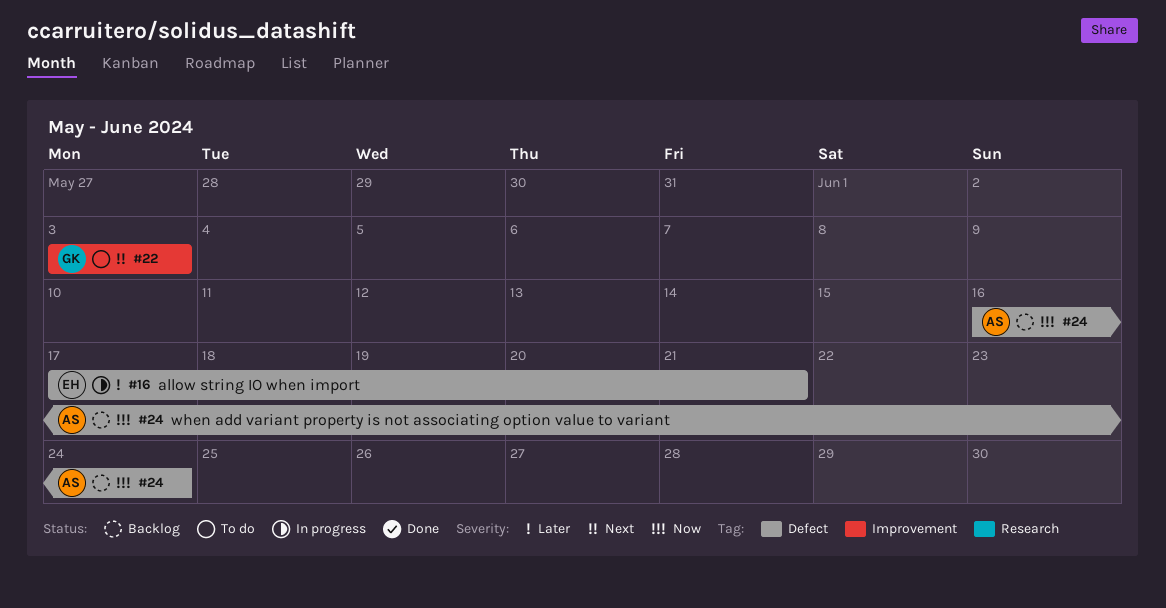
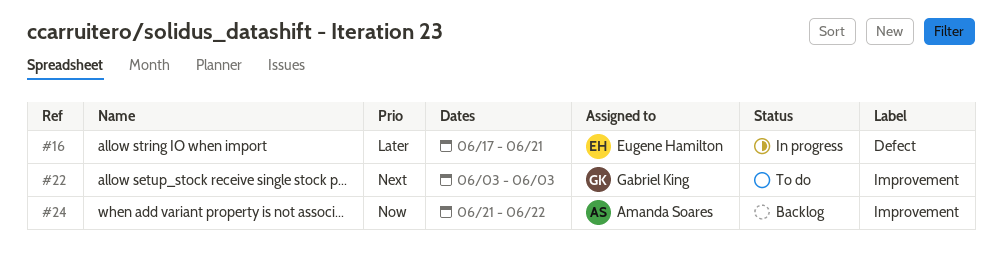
#24, label: Defect -> Improvement
#24, start: Jun 16 -> Jun 21
#24, due: Jun 24 -> Jun 22

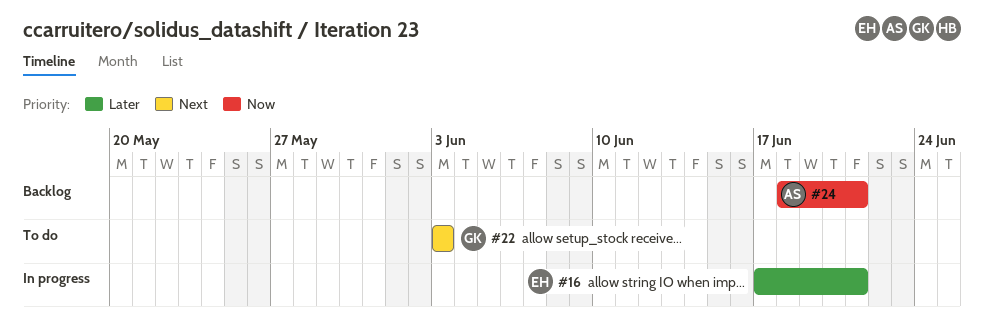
#24, start: Jun 21 -> Jun 18
#24, due: Jun 22 -> Jun 21

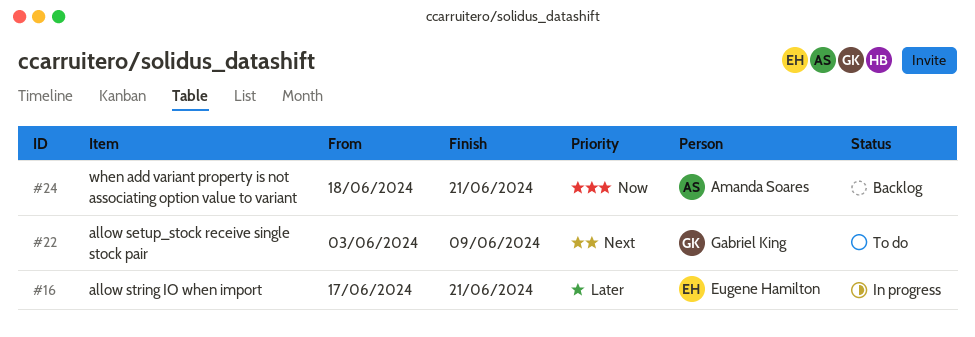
#22, due: Jun 3 -> Jun 9

